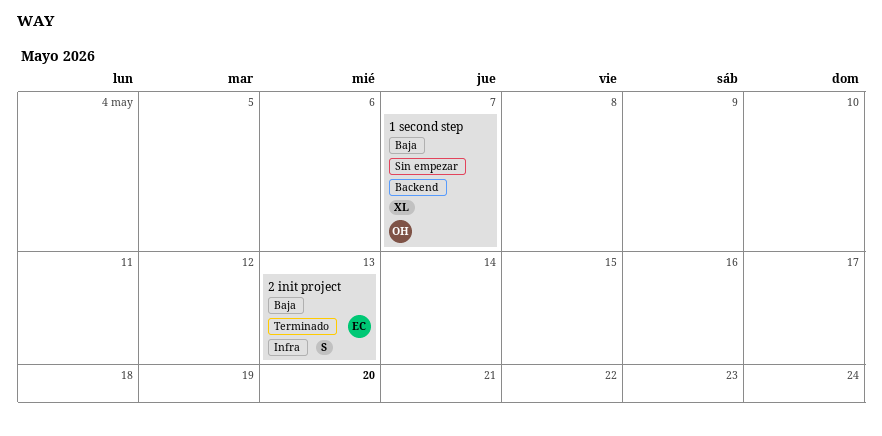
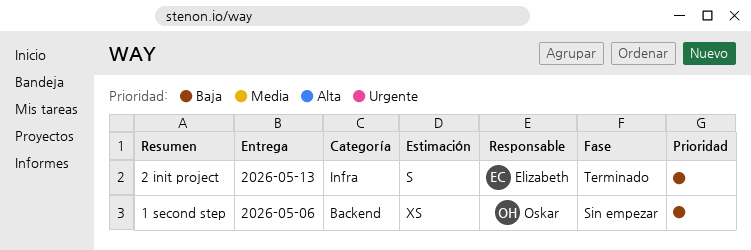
1 second step, estimate: XL -> XS
1 second step, due: May 7 -> May 6

